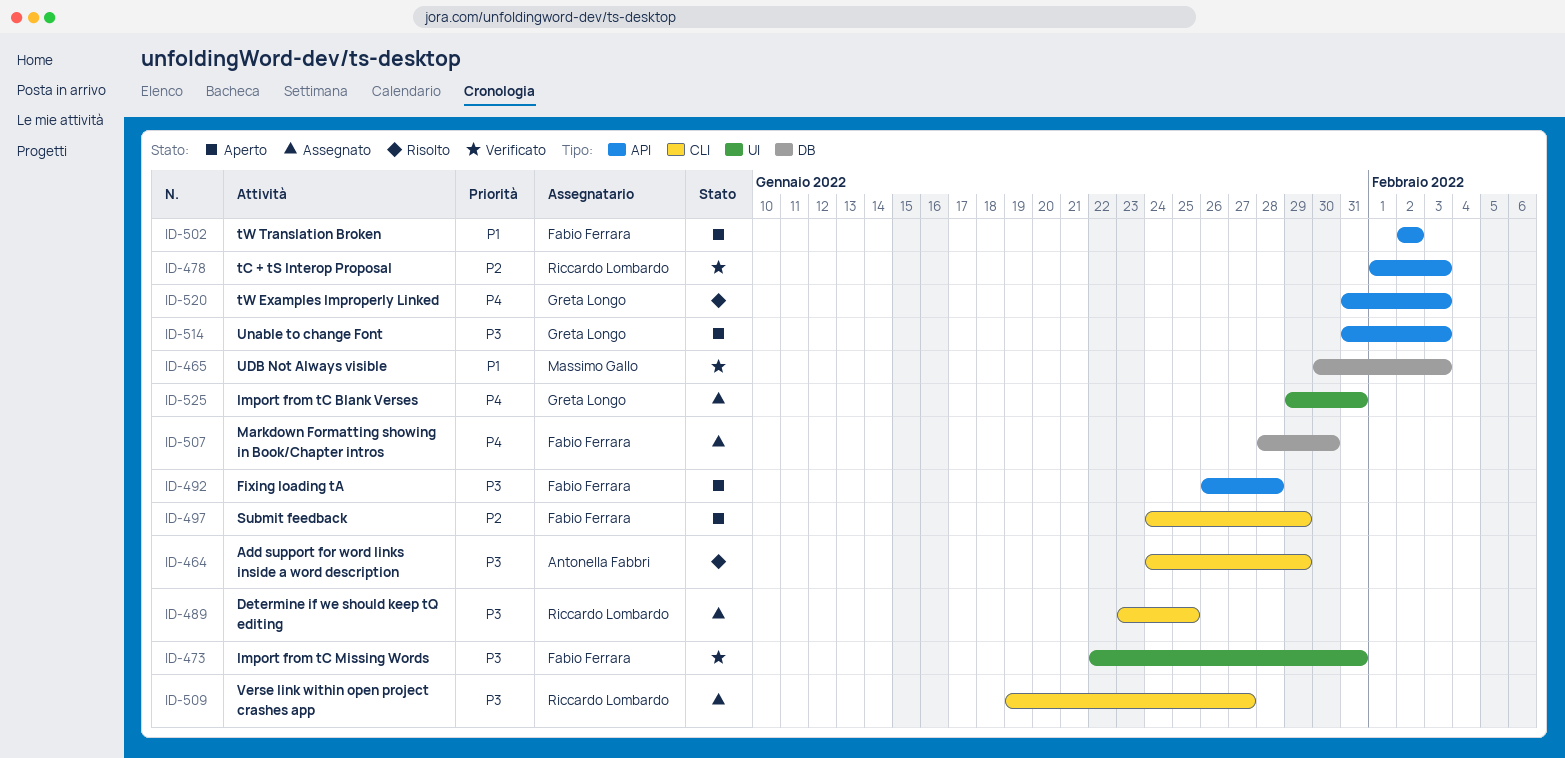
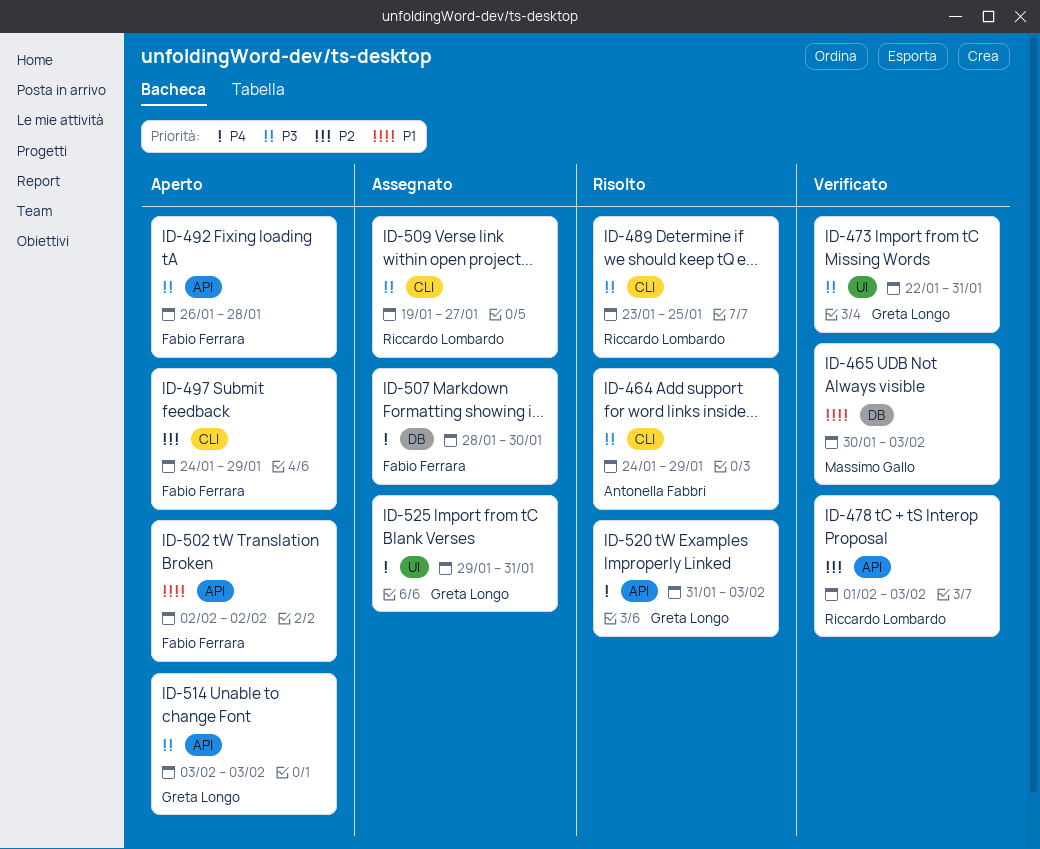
ID-473, owner: Fabio Ferrara -> Greta Longo
ID-489, status: Assegnato -> Risolto
ID-514, start: Jan 31 -> Feb 3

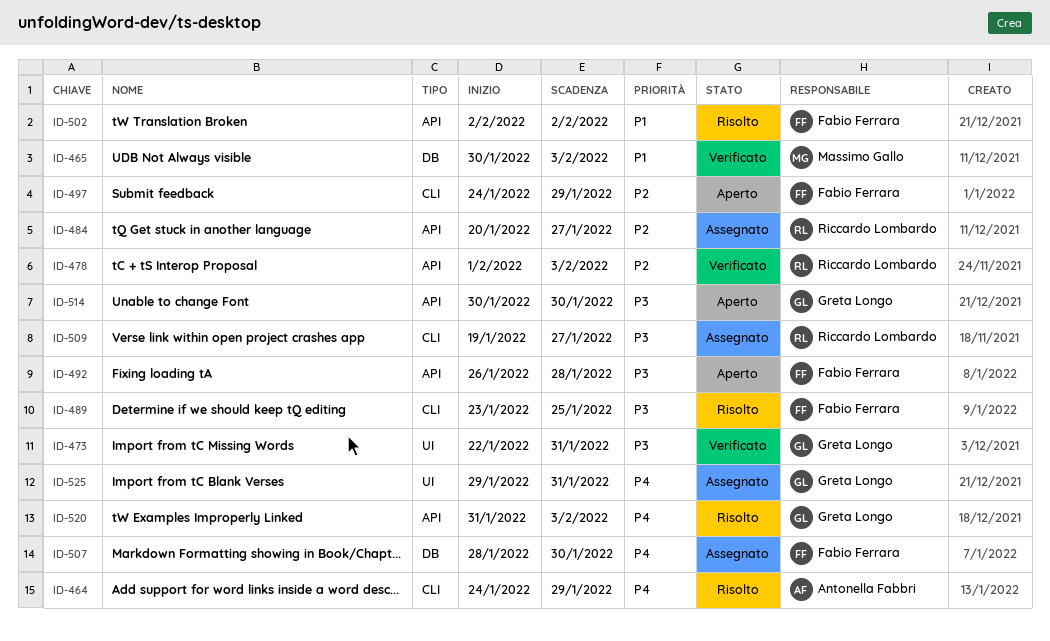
ID-464, priority: P3 -> P4
ID-484: none -> present
ID-489, owner: Riccardo Lombardo -> Fabio Ferrara
ID-502, status: Aperto -> Risolto
ID-514, start: Feb 3 -> Jan 30
ID-514, due: Feb 3 -> Jan 30

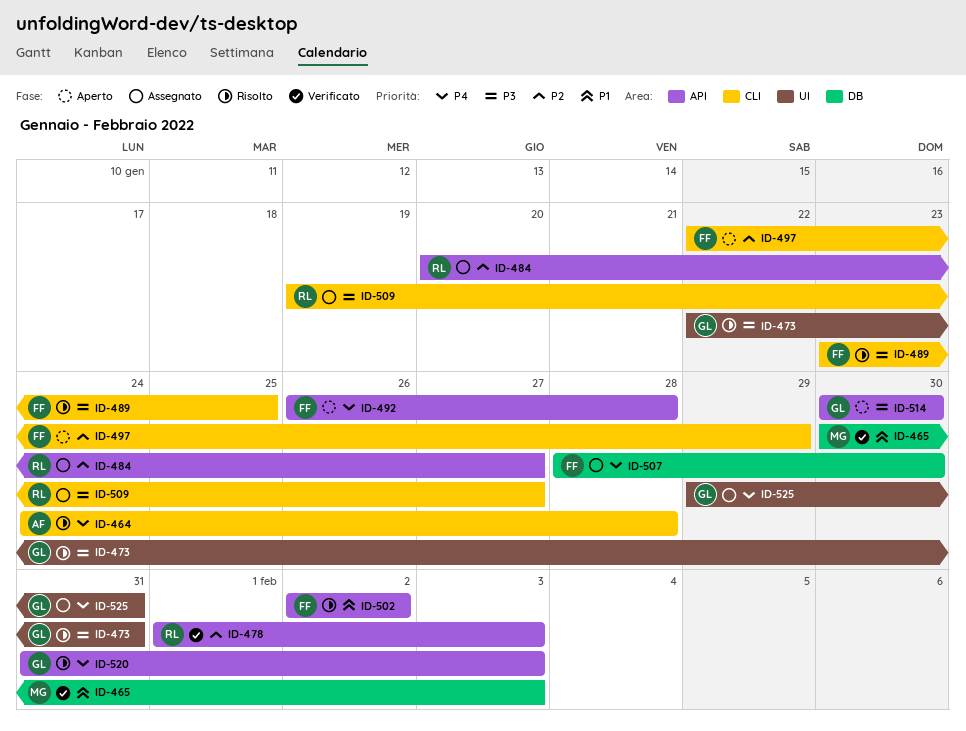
ID-464, due: Jan 29 -> Jan 28
ID-473, status: Verificato -> Risolto
ID-492, priority: P3 -> P4
ID-497, start: Jan 24 -> Jan 22

